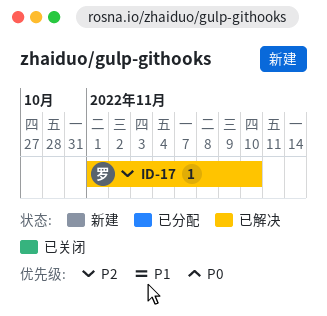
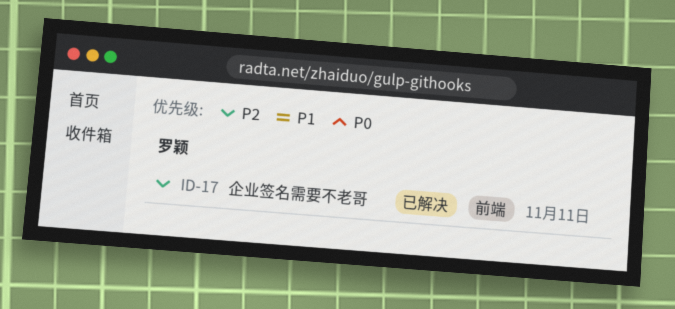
ID-17, due: Nov 10 -> Nov 11

